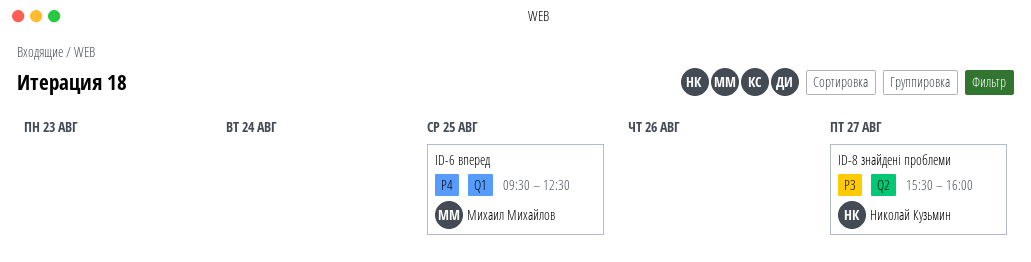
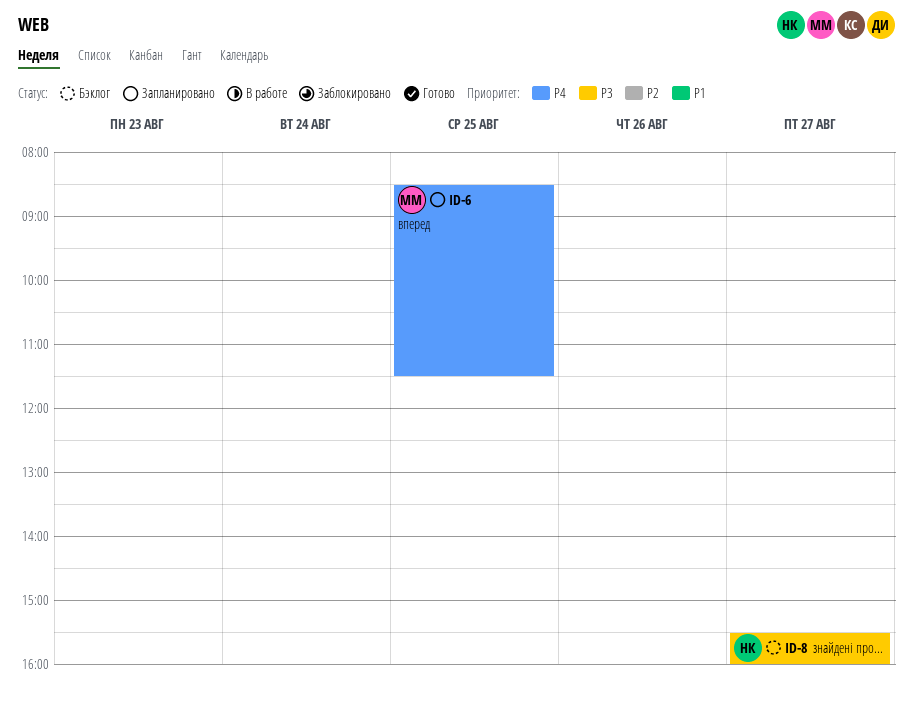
ID-6, begins: 09:30 -> 08:30
ID-6, ends: 12:30 -> 11:30

